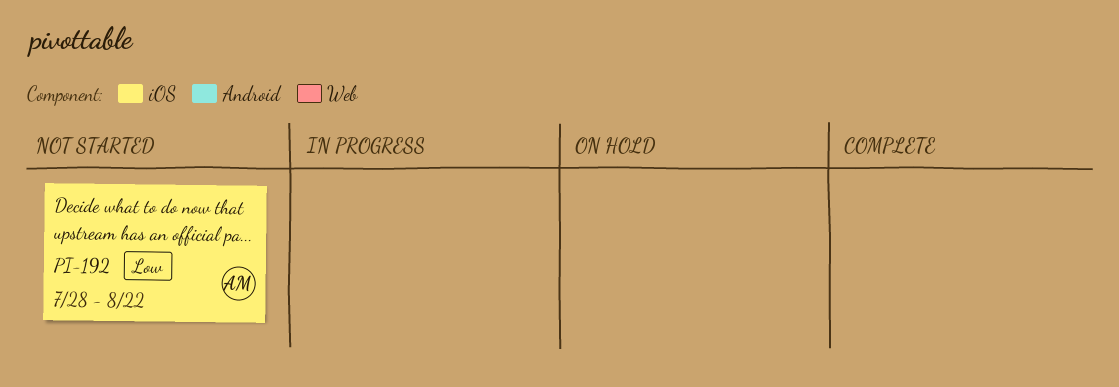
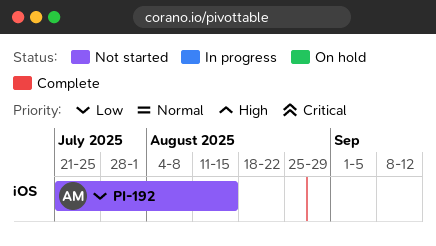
PI-192, start: Jul 28 -> Jul 21
PI-192, due: Aug 22 -> Aug 15

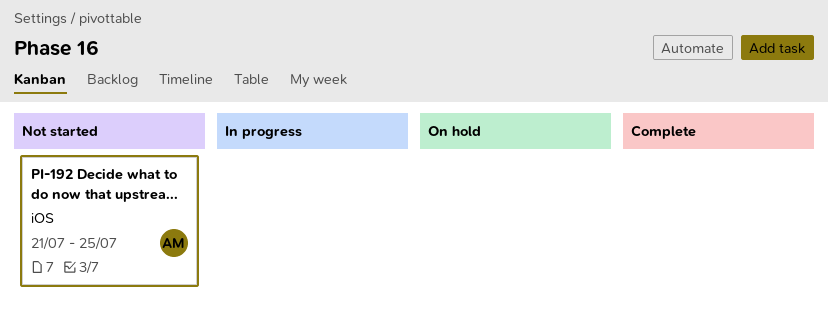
PI-192, due: Aug 15 -> Jul 25

